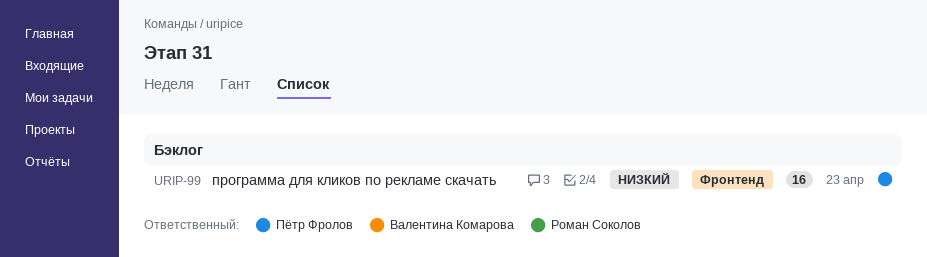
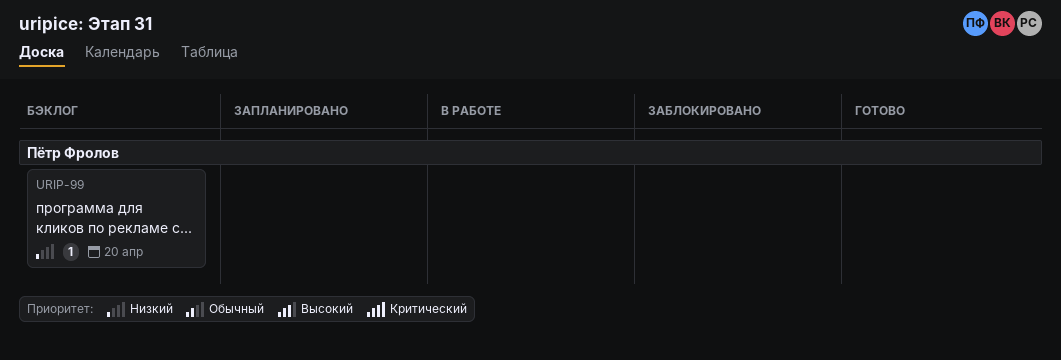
URIP-99, estimate: 16 -> 1
URIP-99, due: Apr 23 -> Apr 20

